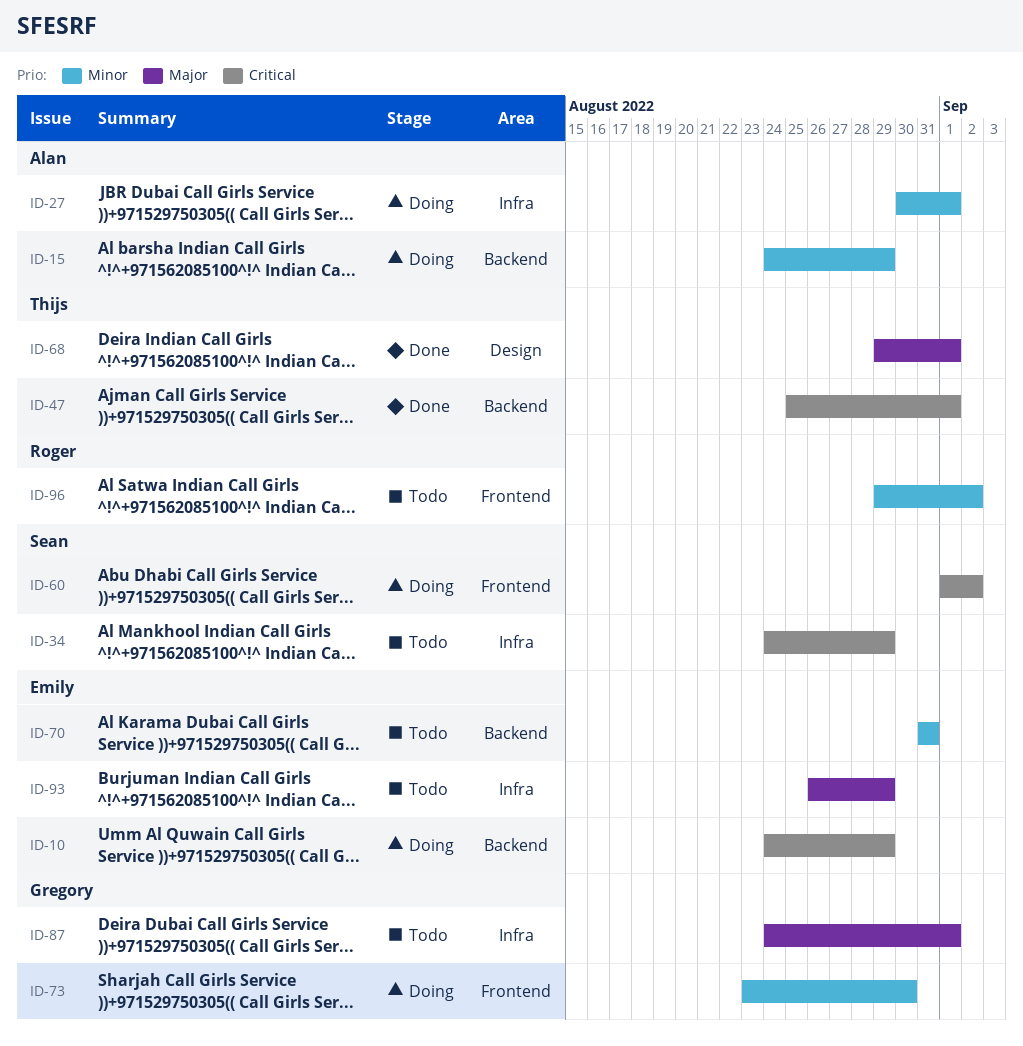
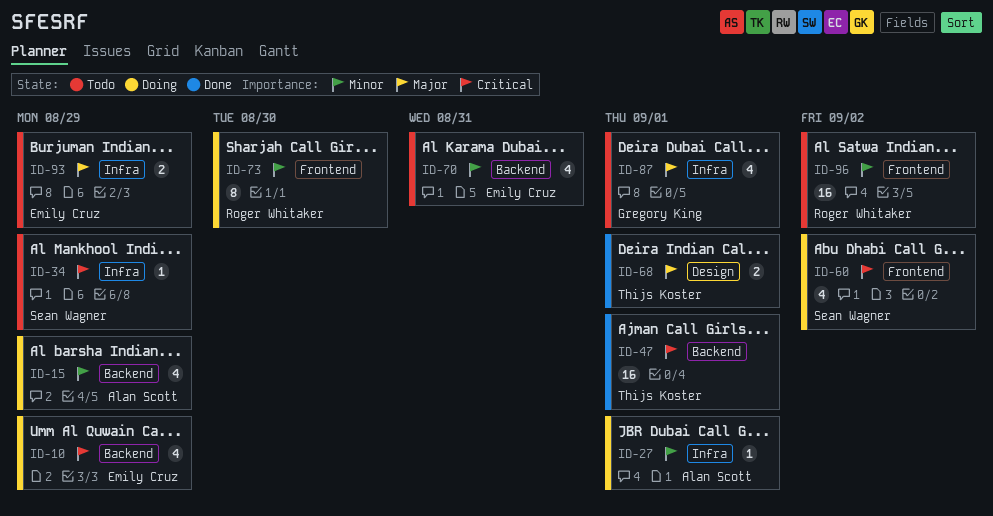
ID-73, owner: Gregory King -> Roger Whitaker

